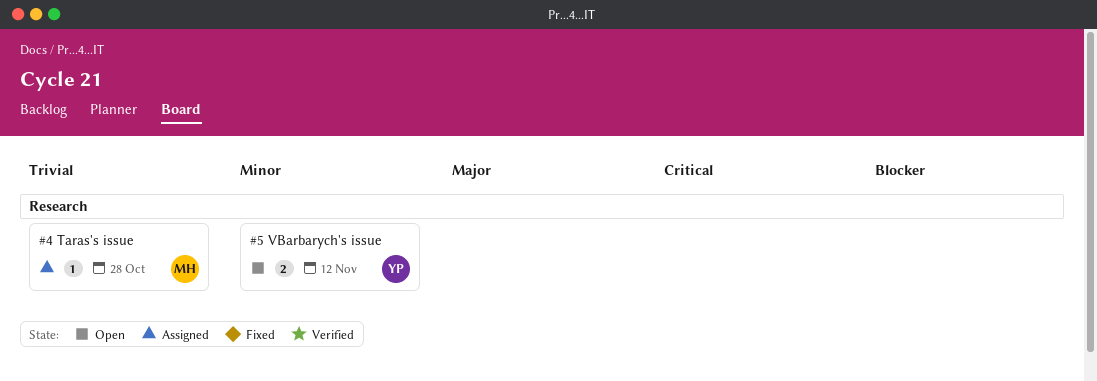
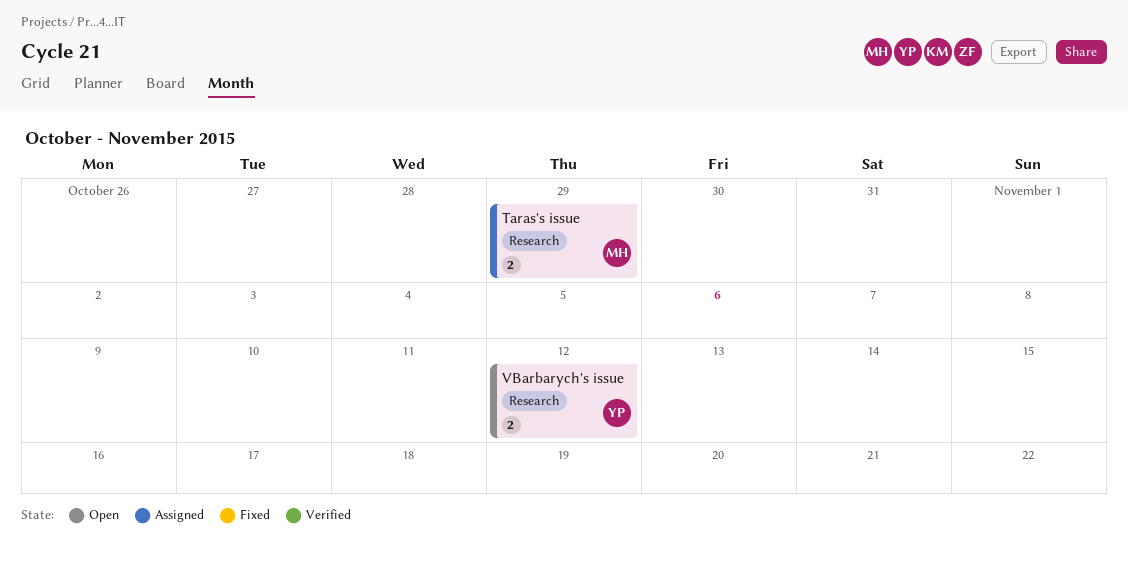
Taras's issue, estimate: 1 -> 2
Taras's issue, due: Oct 28 -> Oct 29

